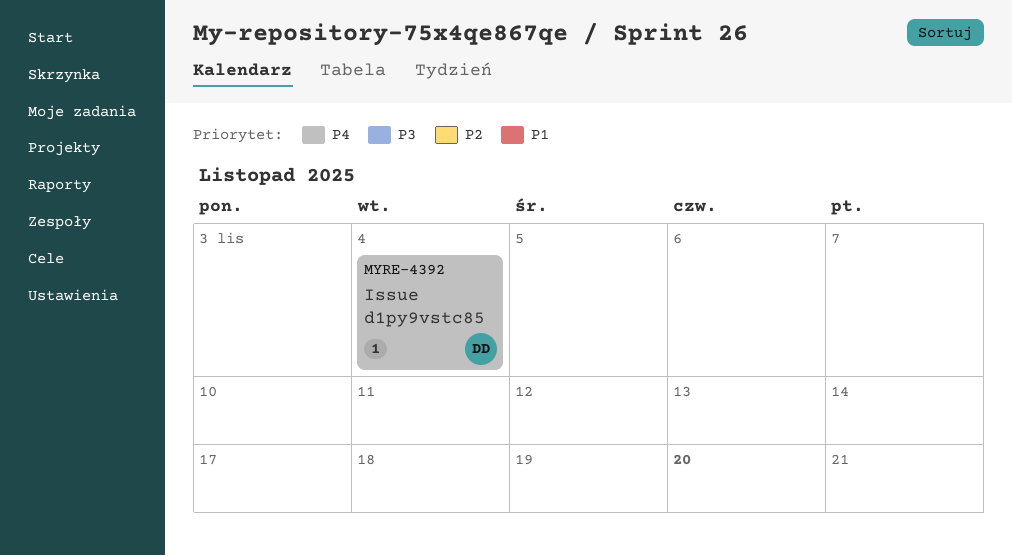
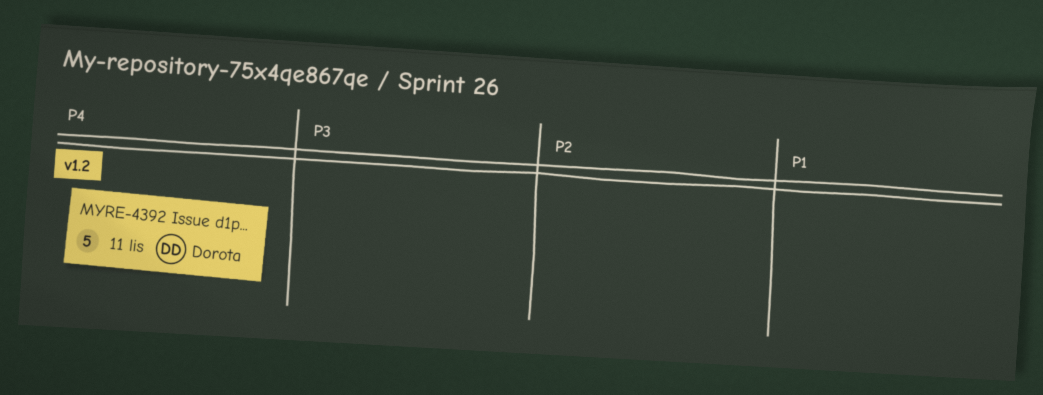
MYRE-4392, estimate: 1 -> 5
MYRE-4392, due: Nov 4 -> Nov 11

